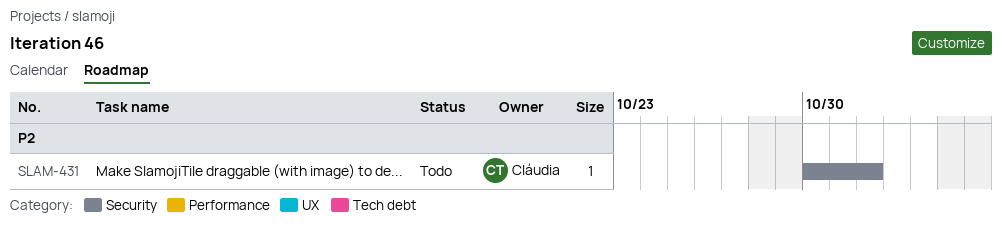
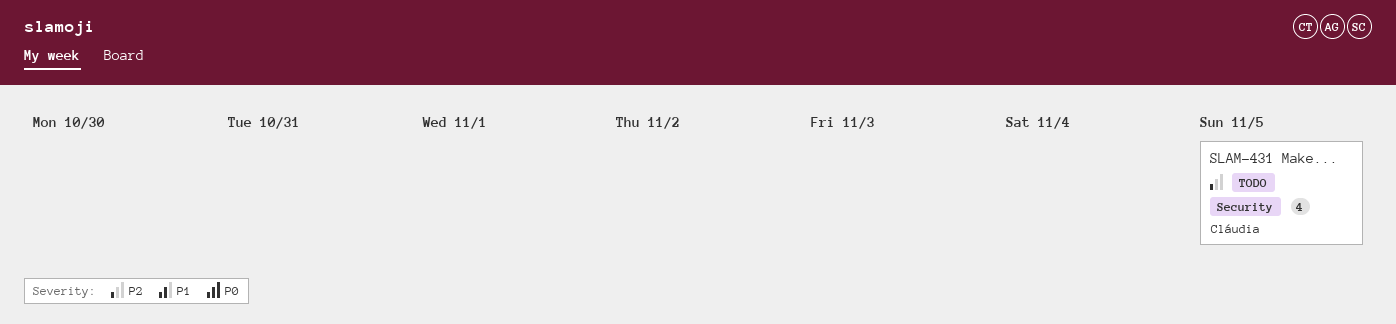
SLAM-431, estimate: 1 -> 4
SLAM-431, due: Nov 1 -> Nov 5

